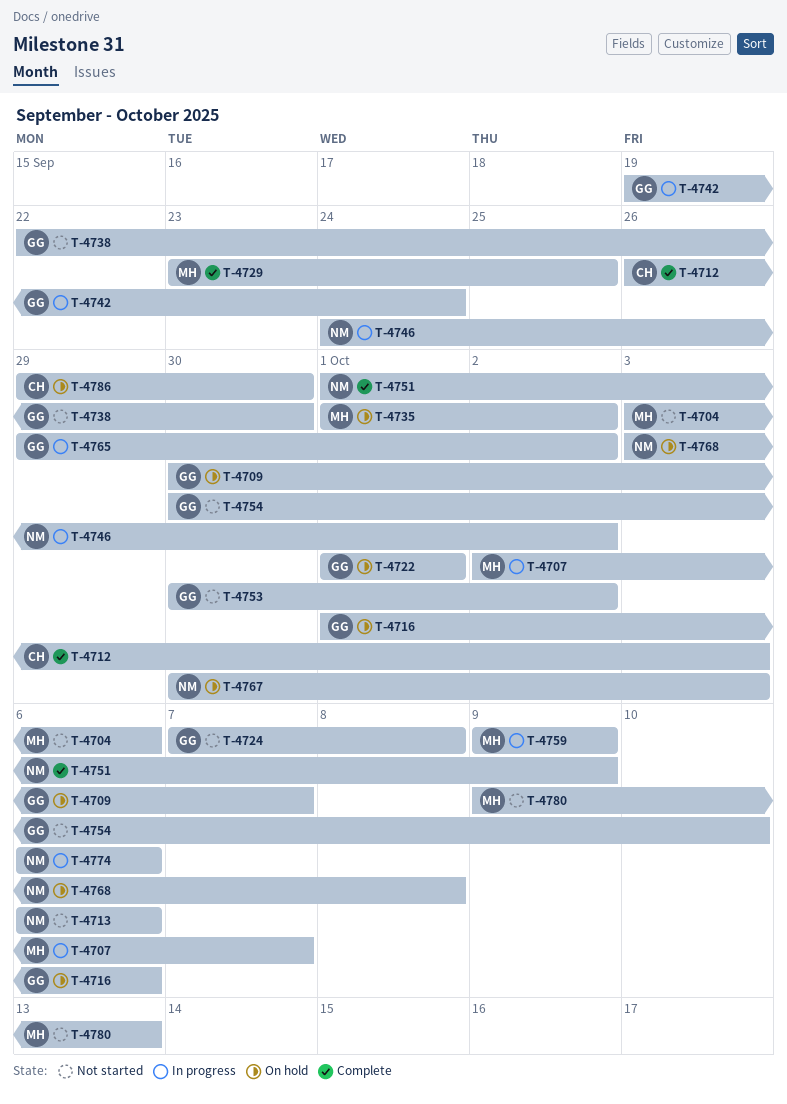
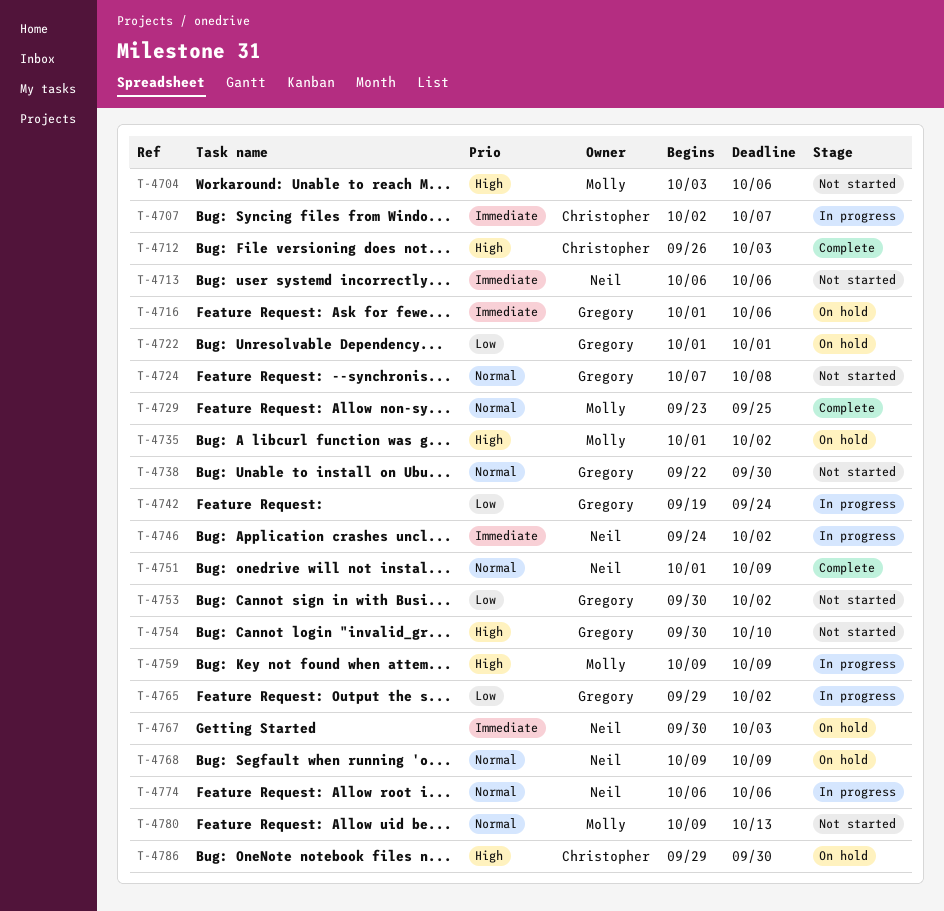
T-4707, owner: Molly -> Christopher
T-4709: present -> none
T-4768, start: Oct 3 -> Oct 9
T-4768, due: Oct 8 -> Oct 9

